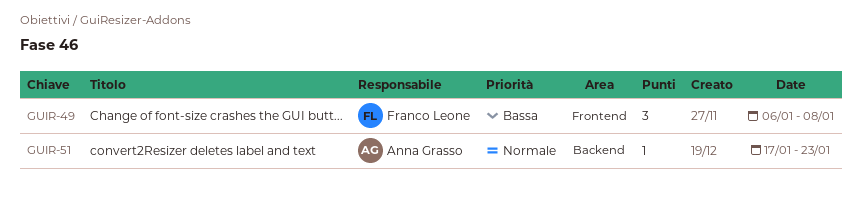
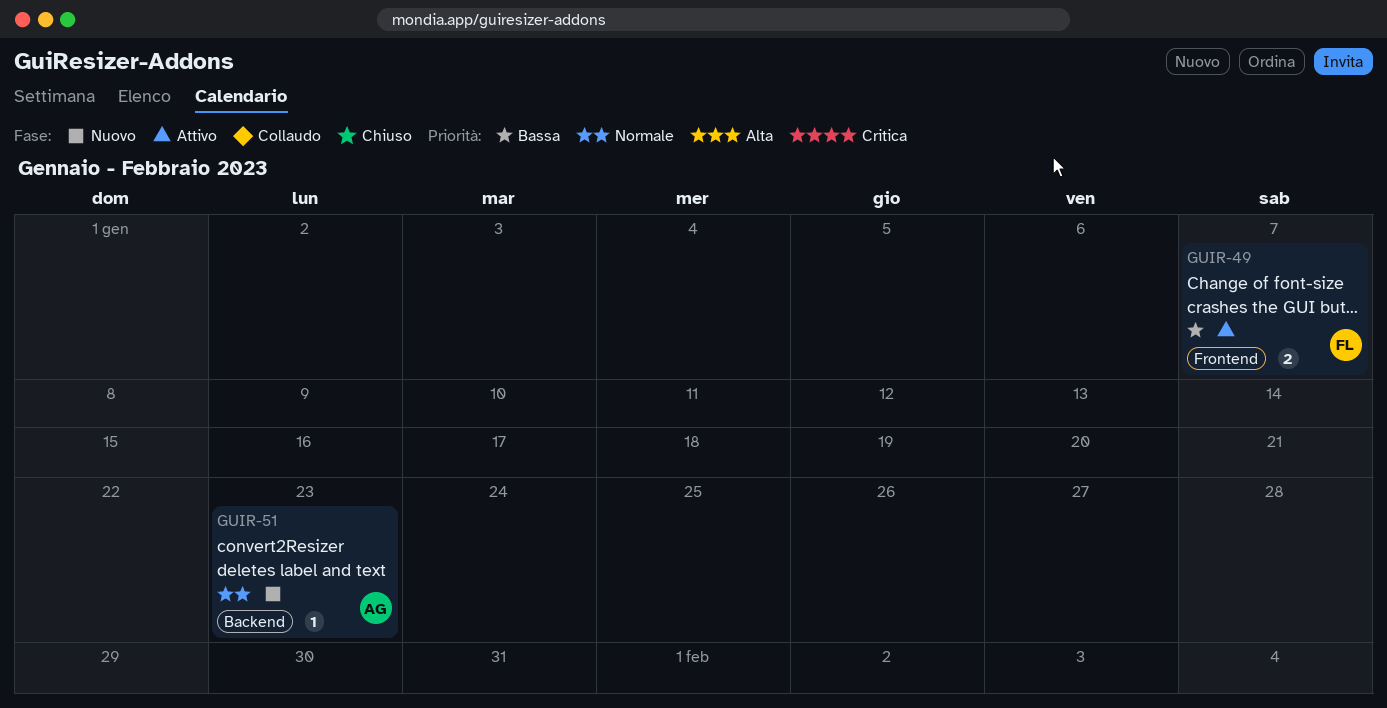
GUIR-49, estimate: 3 -> 2
GUIR-49, due: Jan 8 -> Jan 7

